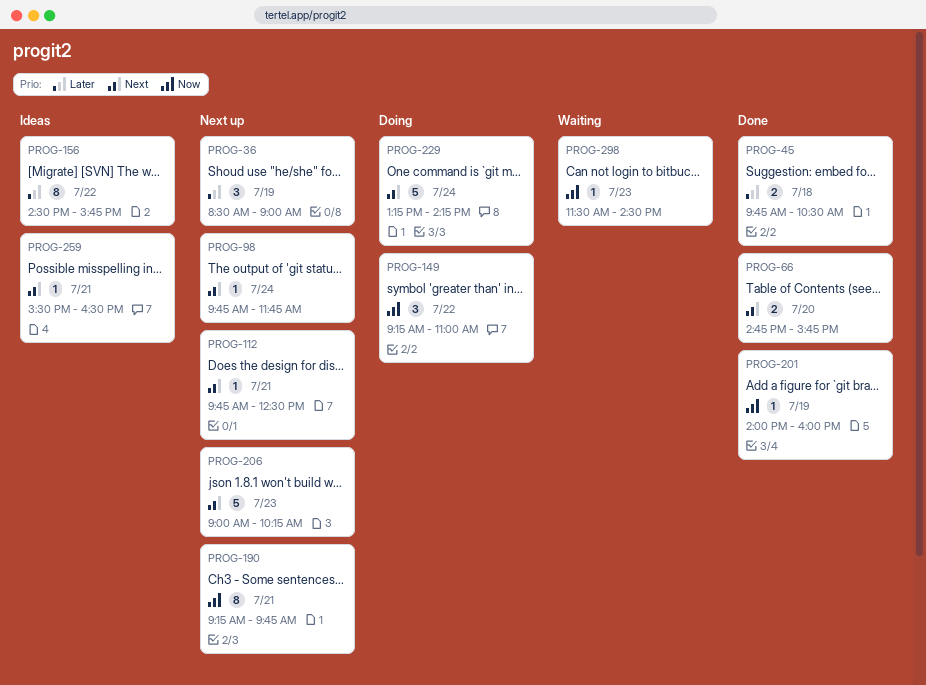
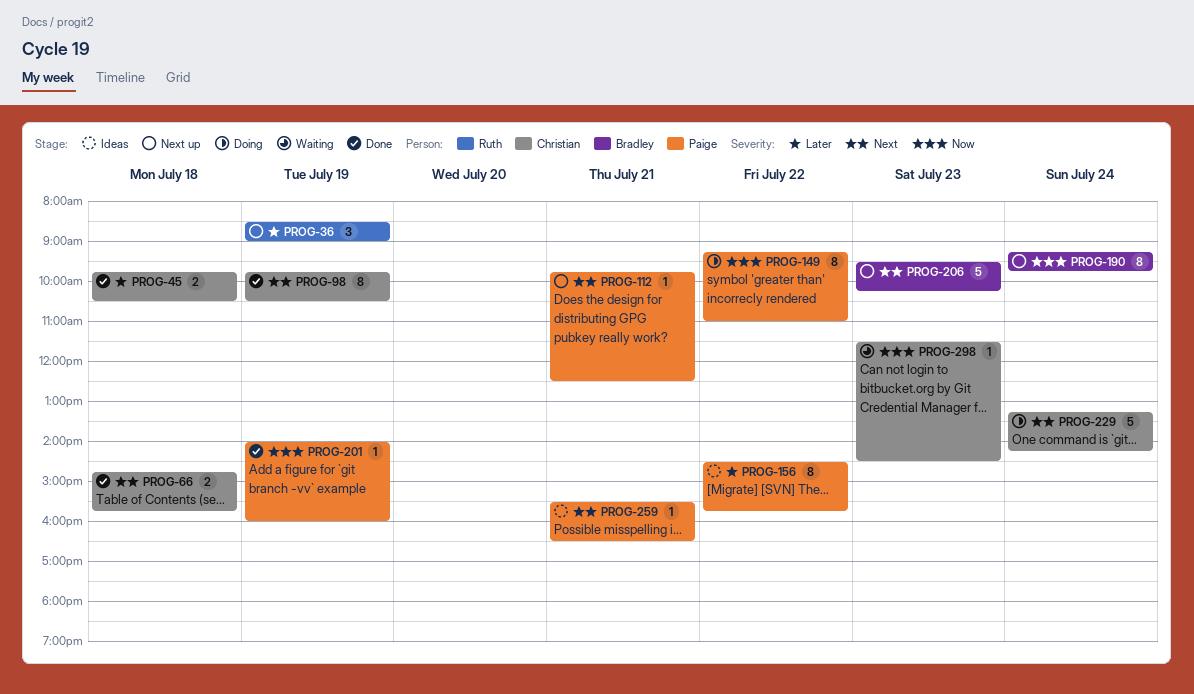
PROG-66, day: Jul 20 -> Jul 18
PROG-98, status: Next up -> Done
PROG-98, estimate: 1 -> 8
PROG-98, day: Jul 24 -> Jul 19
PROG-98, ends: 11:45 -> 10:30
PROG-149, estimate: 3 -> 8
PROG-190, day: Jul 21 -> Jul 24
PROG-206, begins: 09:00 -> 09:30

